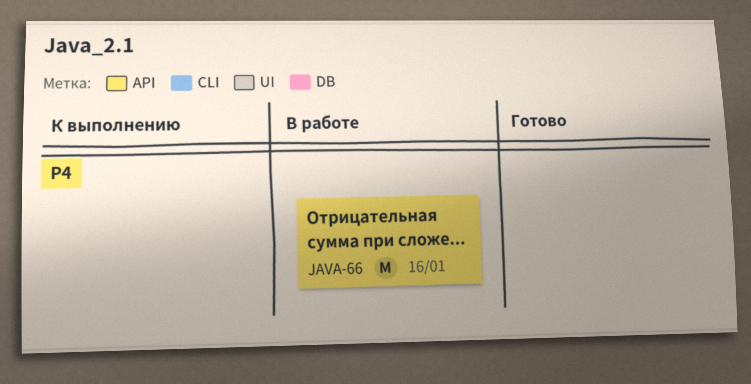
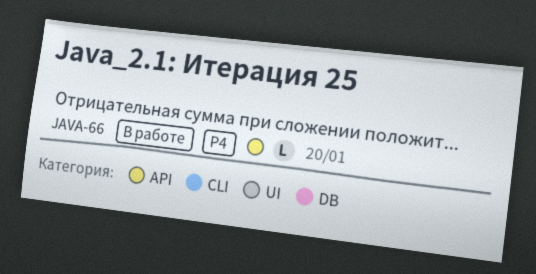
JAVA-66, estimate: M -> L
JAVA-66, due: Jan 16 -> Jan 20

